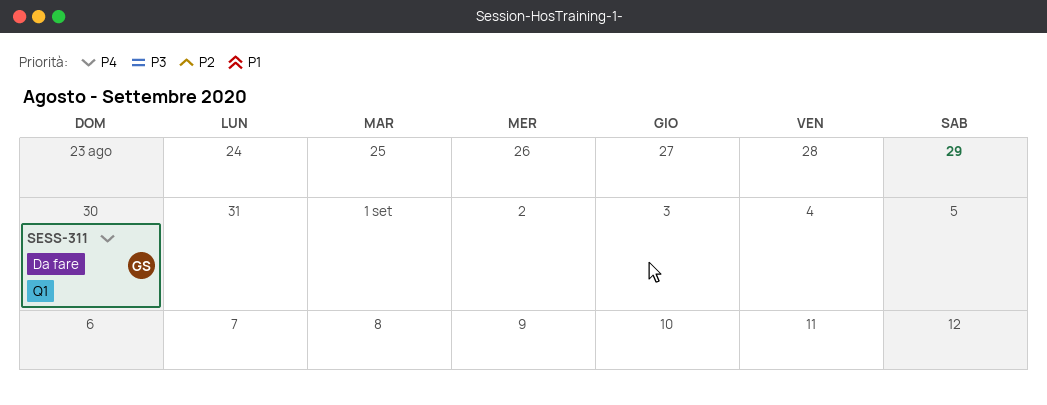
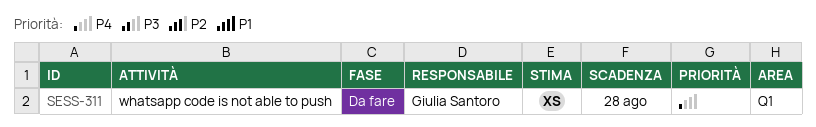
SESS-311, due: Aug 30 -> Aug 28

